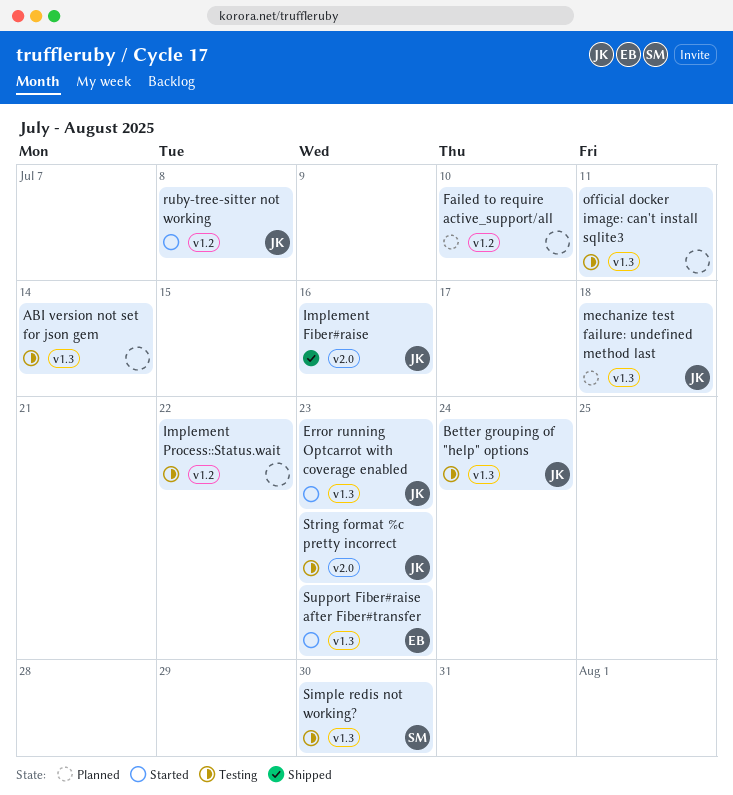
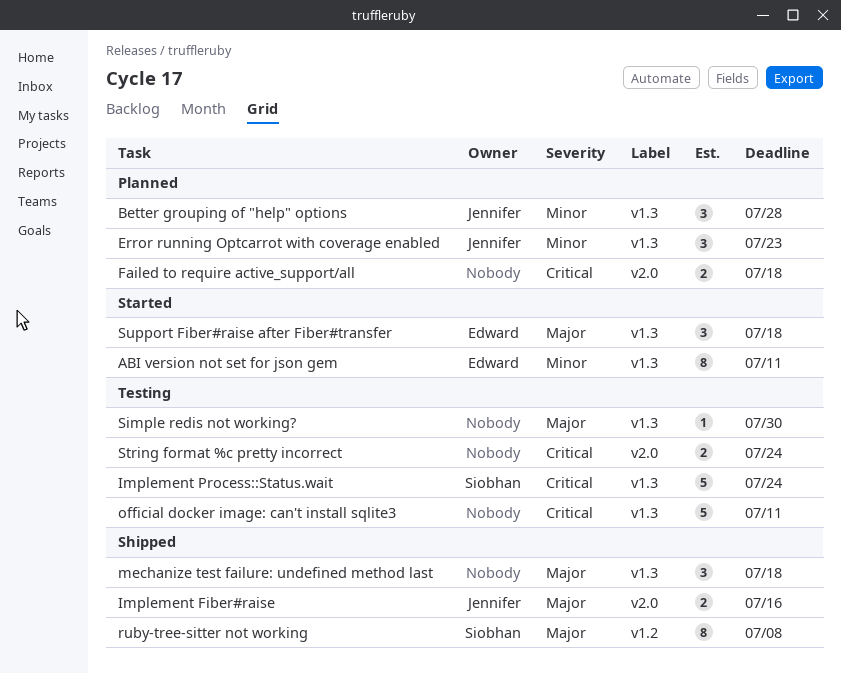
ABI version not set for json gem, status: Testing -> Started
ABI version not set for json gem, owner: none -> Edward
ABI version not set for json gem, due: Jul 14 -> Jul 11
Better grouping of "help" options, status: Testing -> Planned
Better grouping of "help" options, due: Jul 24 -> Jul 28
Error running Optcarrot with coverage enabled, status: Started -> Planned
Failed to require active_support/all, label: v1.2 -> v2.0
Failed to require active_support/all, due: Jul 10 -> Jul 18
Implement Process::Status.wait, owner: none -> Siobhan
Implement Process::Status.wait, label: v1.2 -> v1.3
Implement Process::Status.wait, due: Jul 22 -> Jul 24
mechanize test failure: undefined method last, status: Planned -> Shipped
mechanize test failure: undefined method last, owner: Jennifer -> none
ruby-tree-sitter not working, status: Started -> Shipped
ruby-tree-sitter not working, owner: Jennifer -> Siobhan
Simple redis not working?, owner: Siobhan -> none
String format %c pretty incorrect, owner: Jennifer -> none
String format %c pretty incorrect, due: Jul 23 -> Jul 24
Support Fiber#raise after Fiber#transfer, due: Jul 23 -> Jul 18

